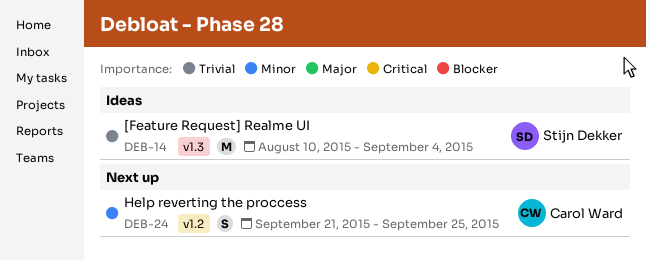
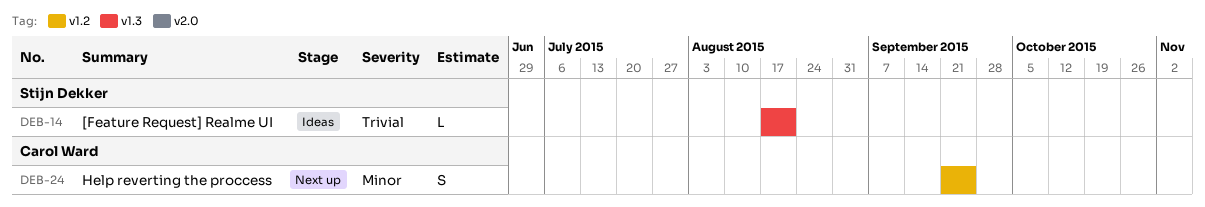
DEB-14, estimate: M -> L
DEB-14, start: Aug 10 -> Aug 17
DEB-14, due: Sep 4 -> Aug 21

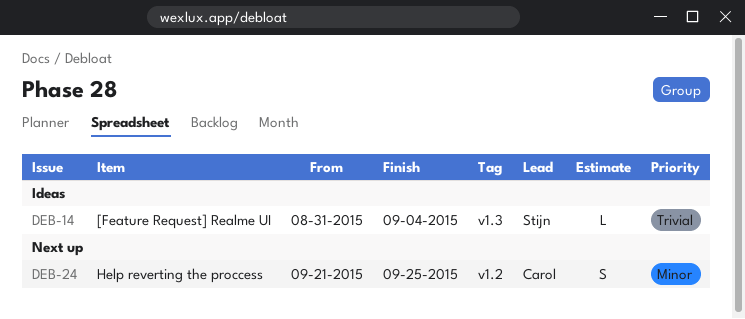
DEB-14, start: Aug 17 -> Aug 31
DEB-14, due: Aug 21 -> Sep 4

